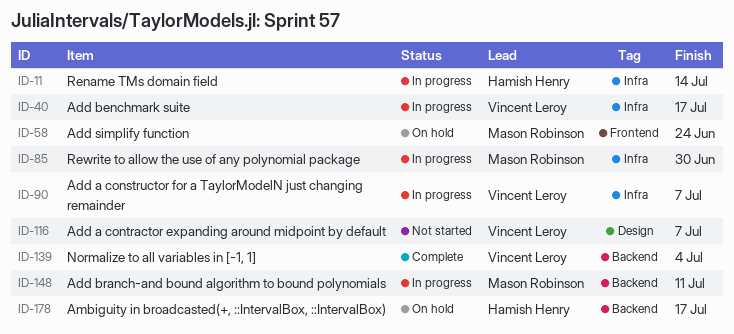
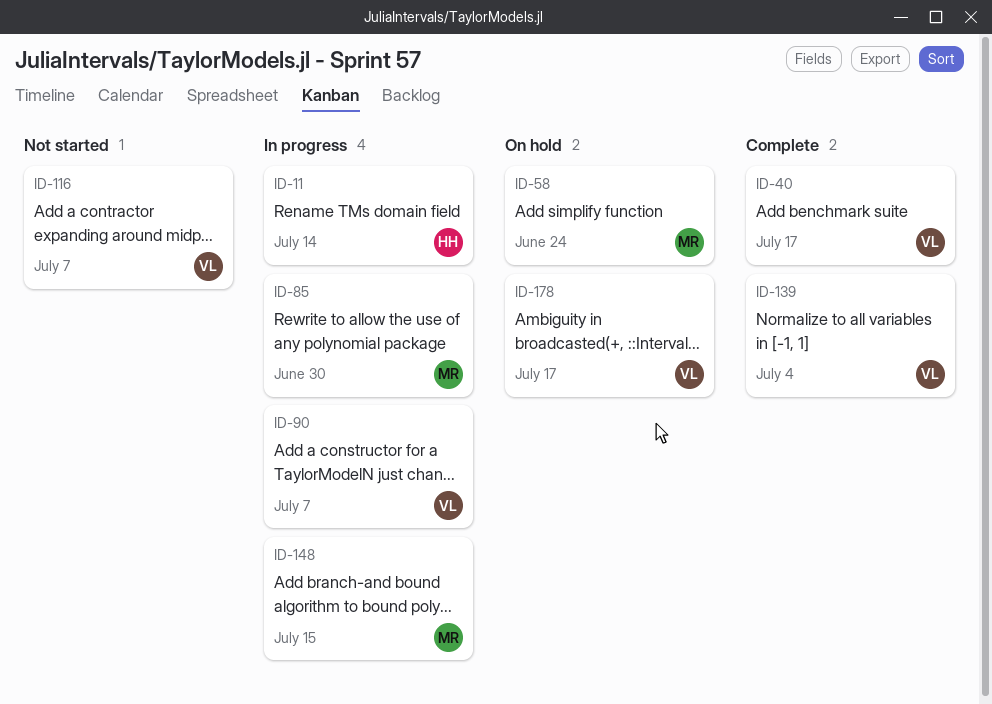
ID-40, status: In progress -> Complete
ID-148, due: Jul 11 -> Jul 15
ID-178, owner: Hamish Henry -> Vincent Leroy

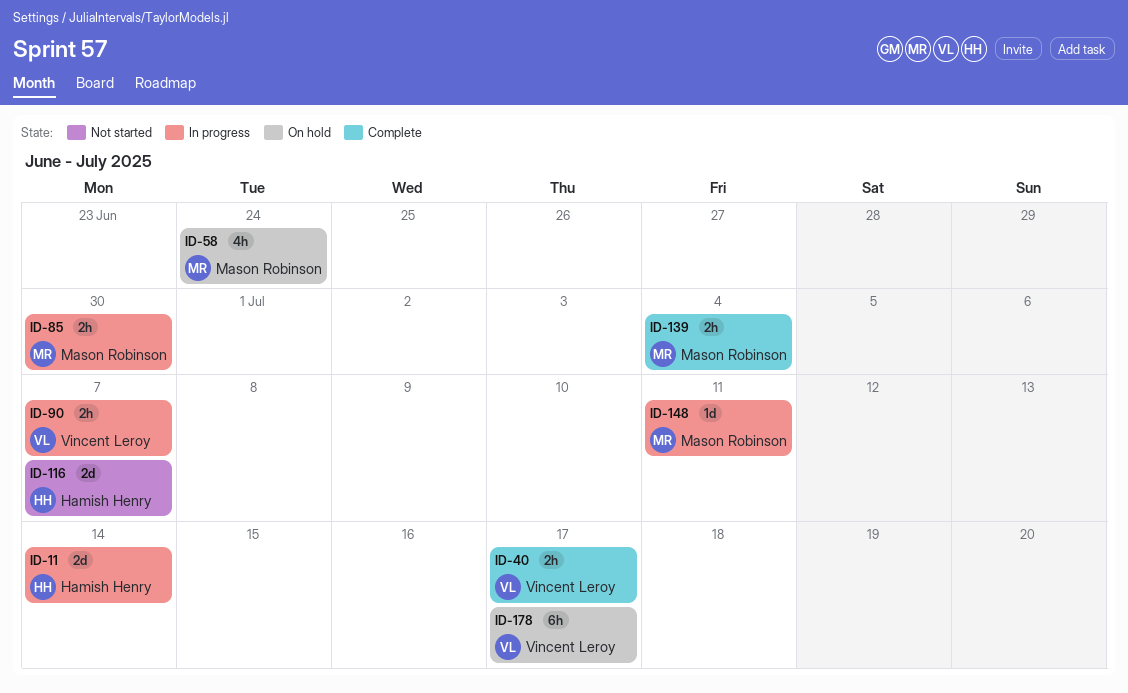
ID-116, owner: Vincent Leroy -> Hamish Henry
ID-139, owner: Vincent Leroy -> Mason Robinson
ID-148, due: Jul 15 -> Jul 11

